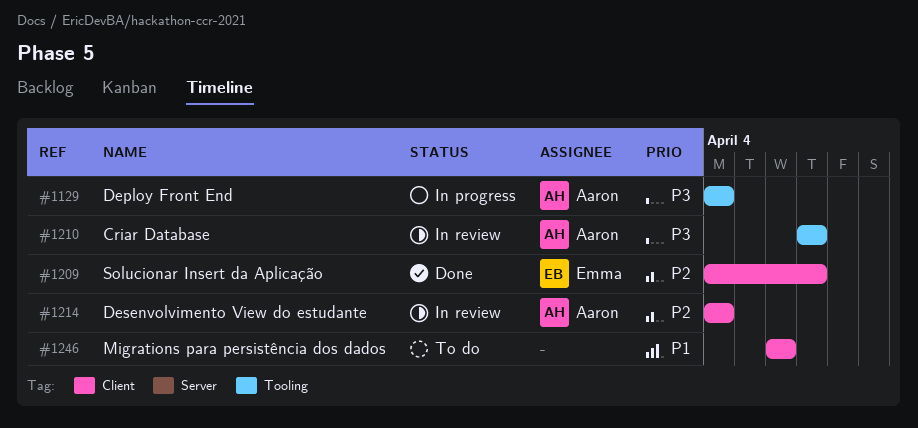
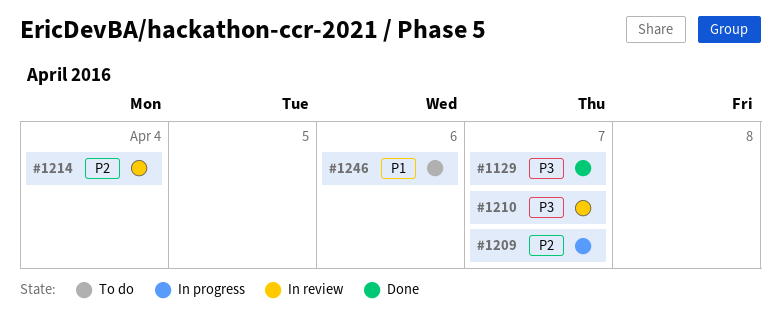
#1129, status: In progress -> Done
#1129, due: Apr 4 -> Apr 7
#1209, status: Done -> In progress

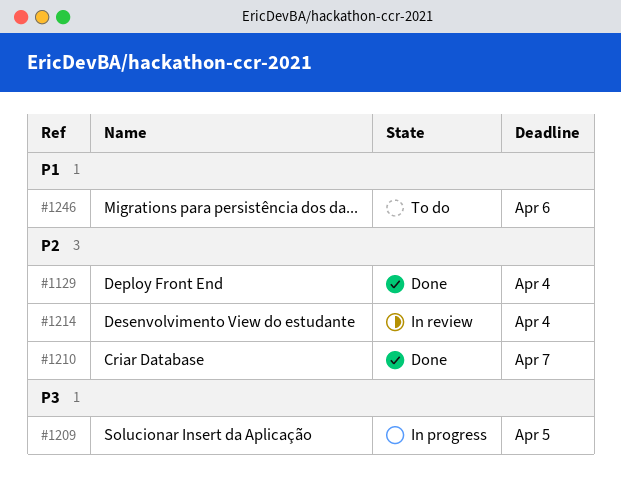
#1129, priority: P3 -> P2
#1129, due: Apr 7 -> Apr 4
#1209, priority: P2 -> P3
#1209, due: Apr 7 -> Apr 5
#1210, status: In review -> Done
#1210, priority: P3 -> P2

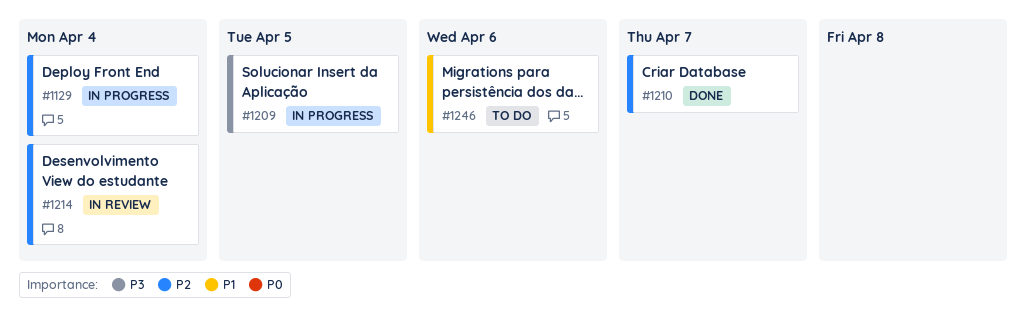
#1129, status: Done -> In progress

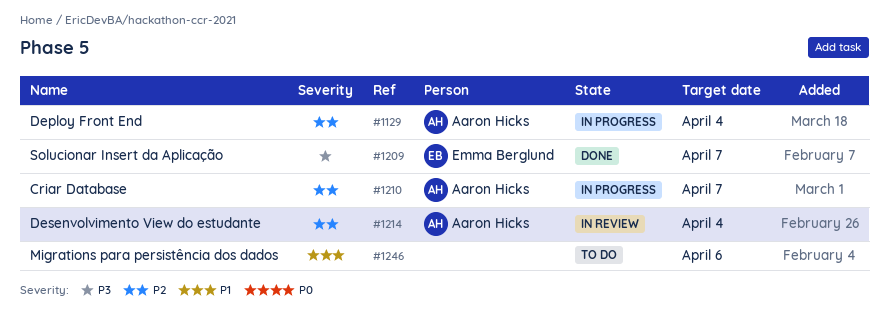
#1209, status: In progress -> Done
#1209, due: Apr 5 -> Apr 7
#1210, status: Done -> In progress

